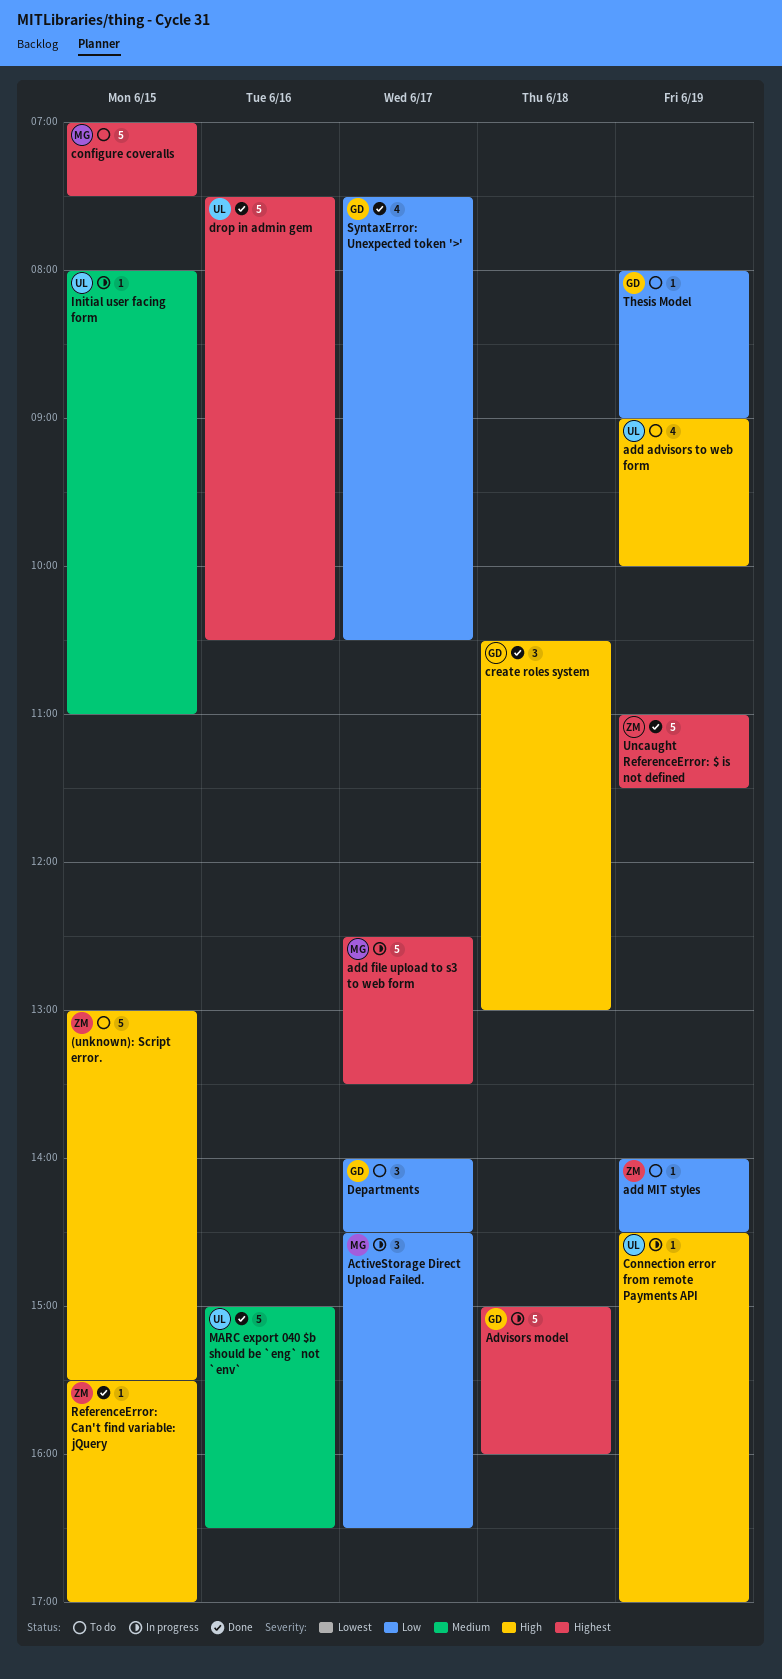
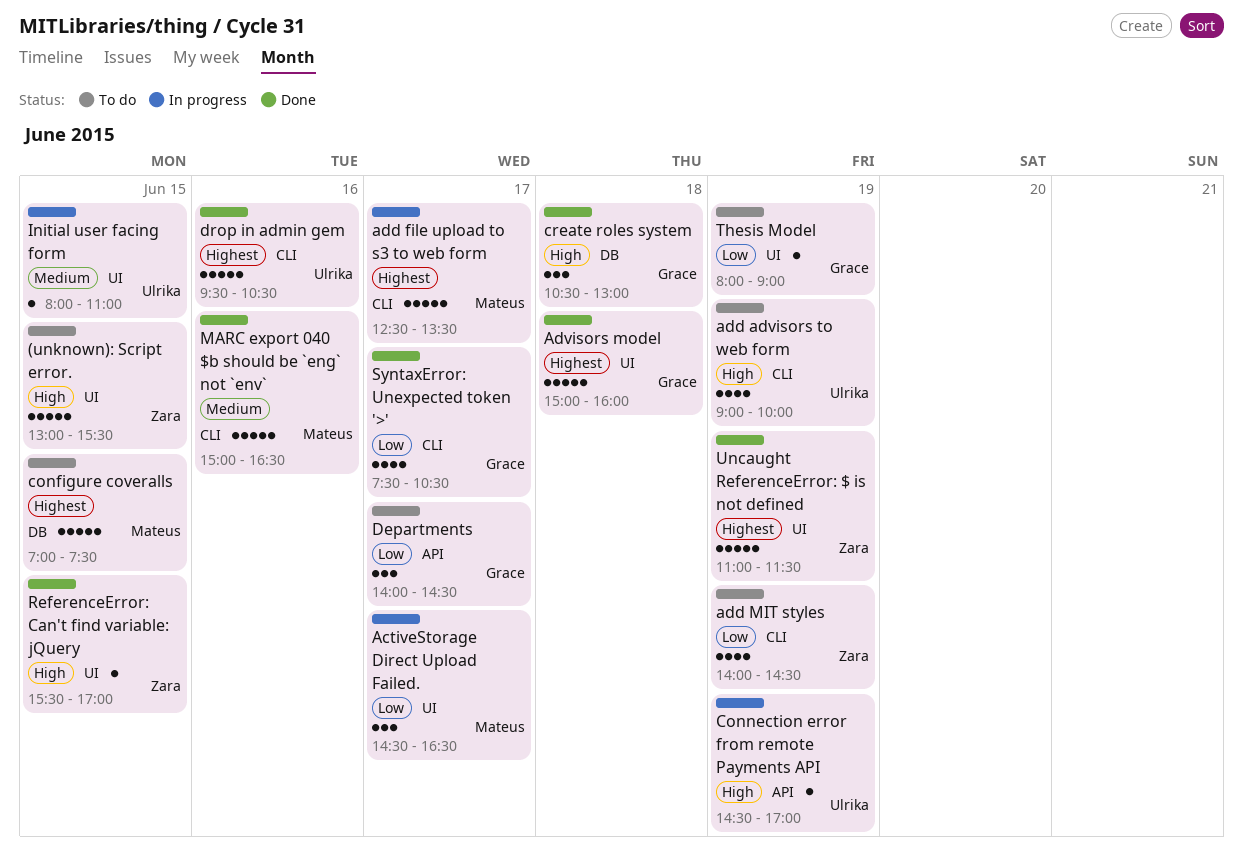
add MIT styles, estimate: 1 -> 4
Advisors model, status: In progress -> Done
drop in admin gem, begins: 07:30 -> 09:30
MARC export 040 $b should be `eng` not `env`, owner: Ulrika -> Mateus

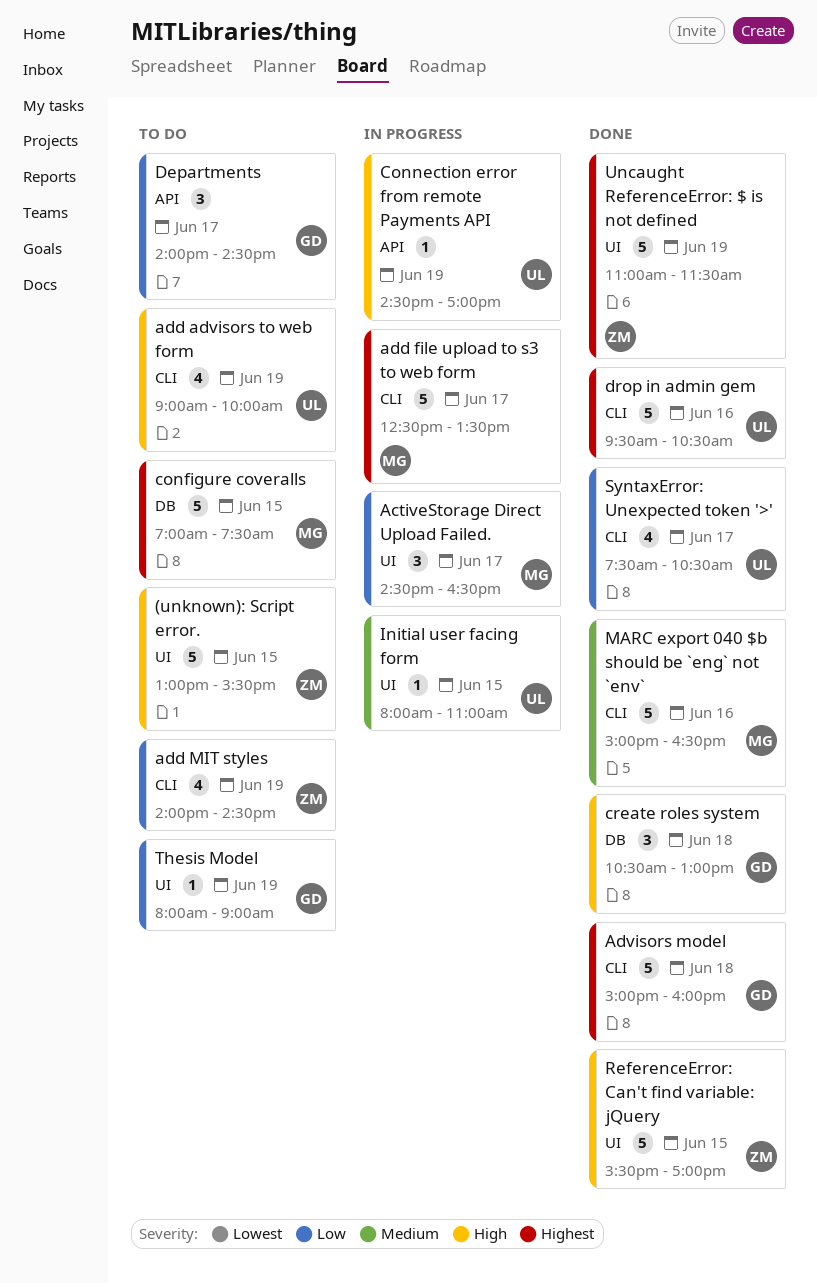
Advisors model, label: UI -> CLI
ReferenceError: Can't find variable: jQuery, estimate: 1 -> 5
SyntaxError: Unexpected token '>', owner: Grace -> Ulrika

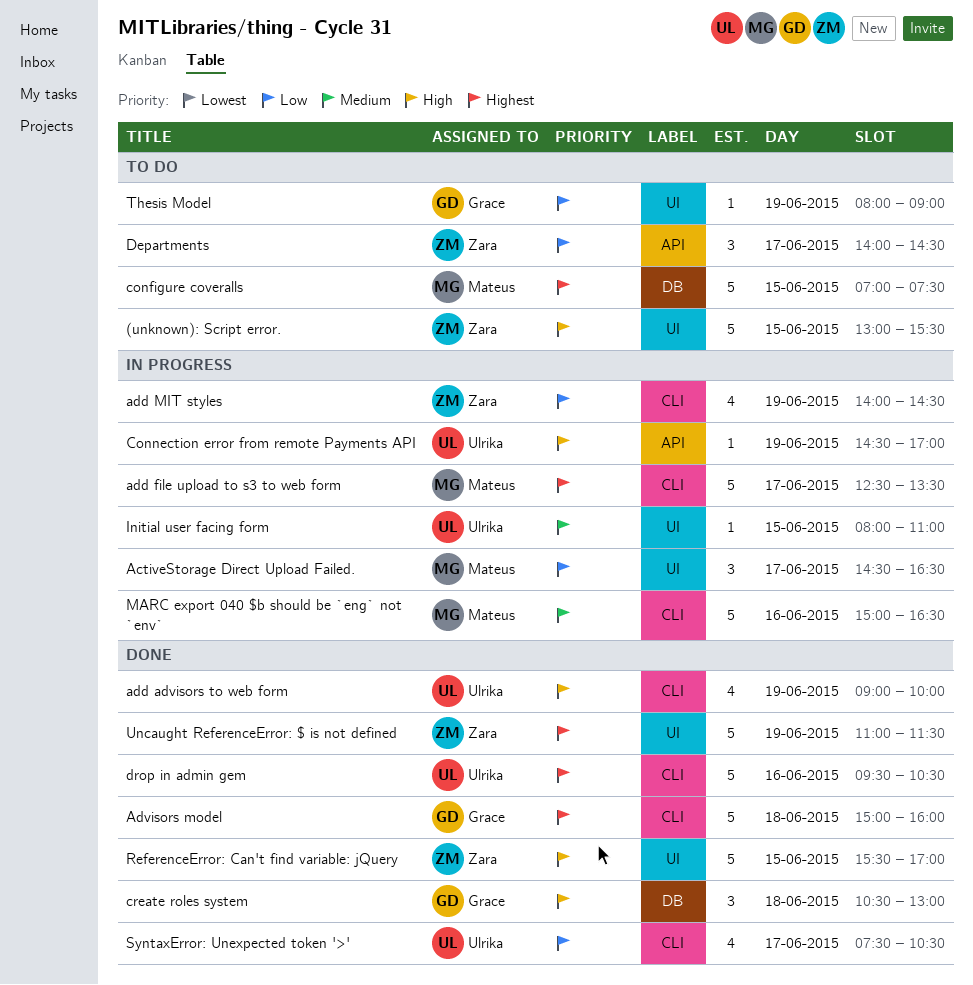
add advisors to web form, status: To do -> Done
add MIT styles, status: To do -> In progress
Departments, owner: Grace -> Zara
MARC export 040 $b should be `eng` not `env`, status: Done -> In progress

